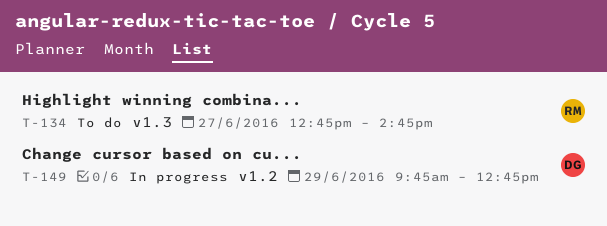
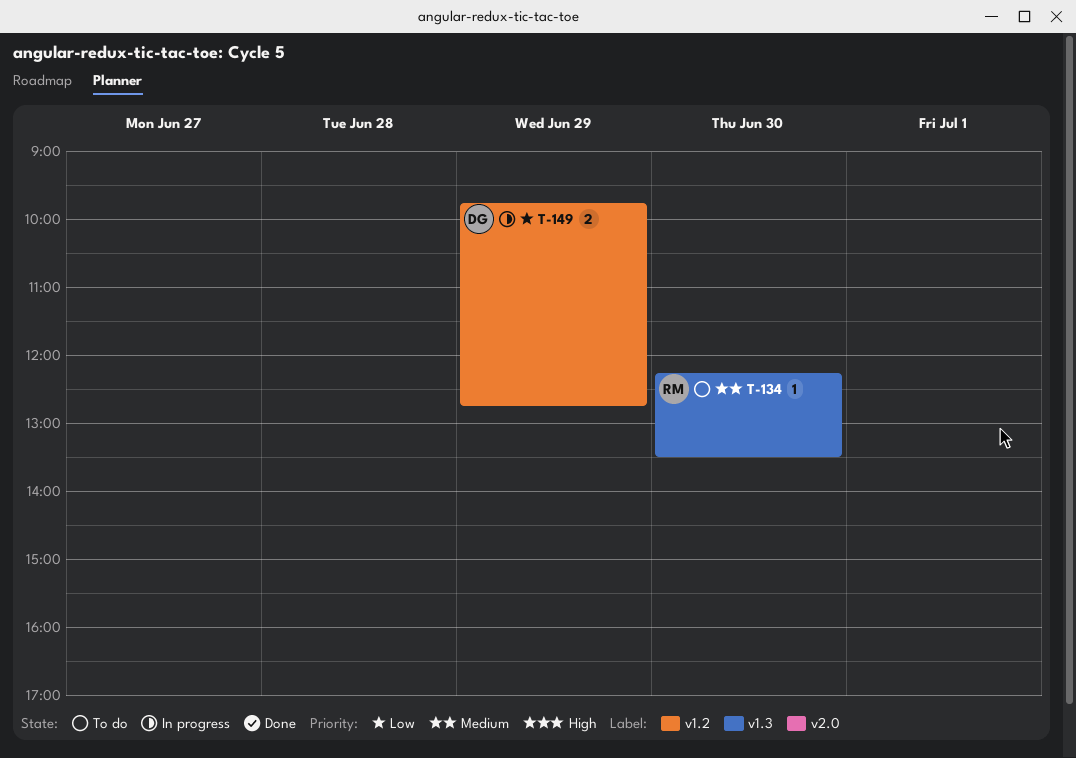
T-134, day: Jun 27 -> Jun 30
T-134, begins: 12:45 -> 12:15
T-134, ends: 14:45 -> 13:30

